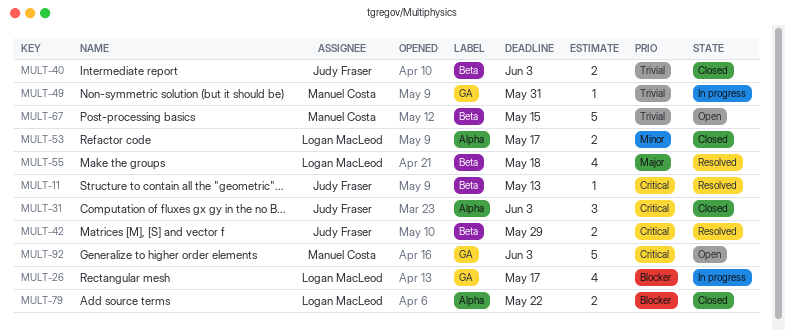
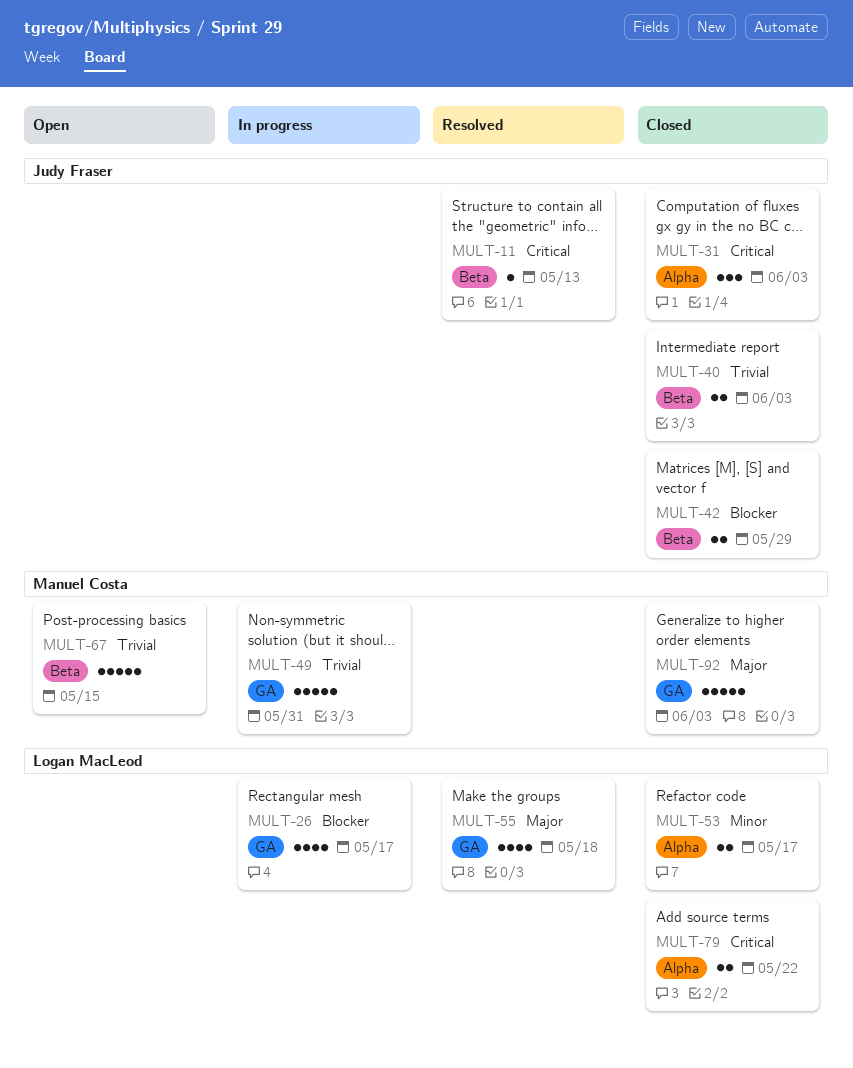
MULT-42, status: Resolved -> Closed
MULT-42, priority: Critical -> Blocker
MULT-49, estimate: 1 -> 5
MULT-55, label: Beta -> GA
MULT-79, priority: Blocker -> Critical
MULT-92, status: Open -> Closed
MULT-92, priority: Critical -> Major

